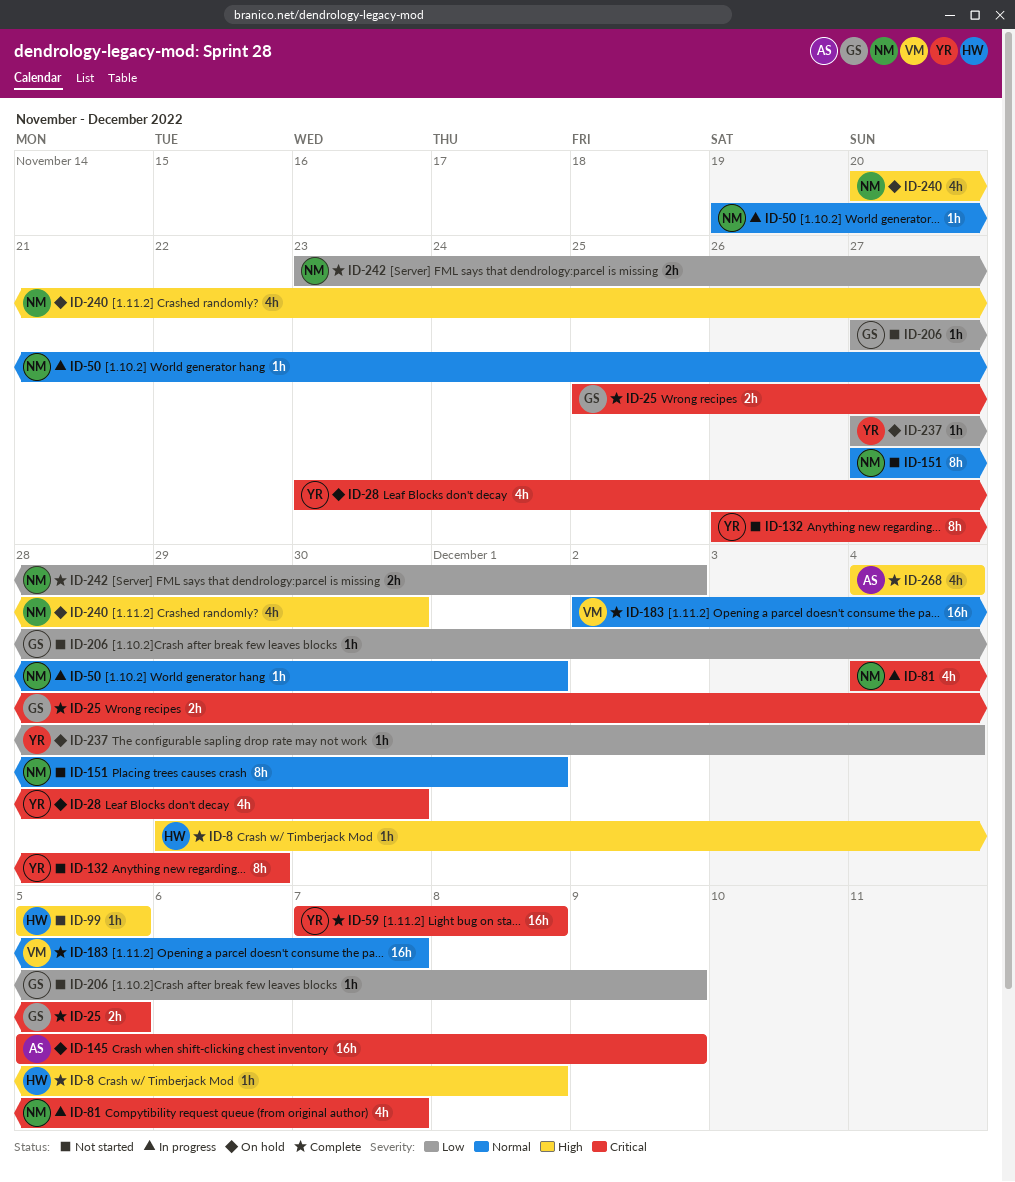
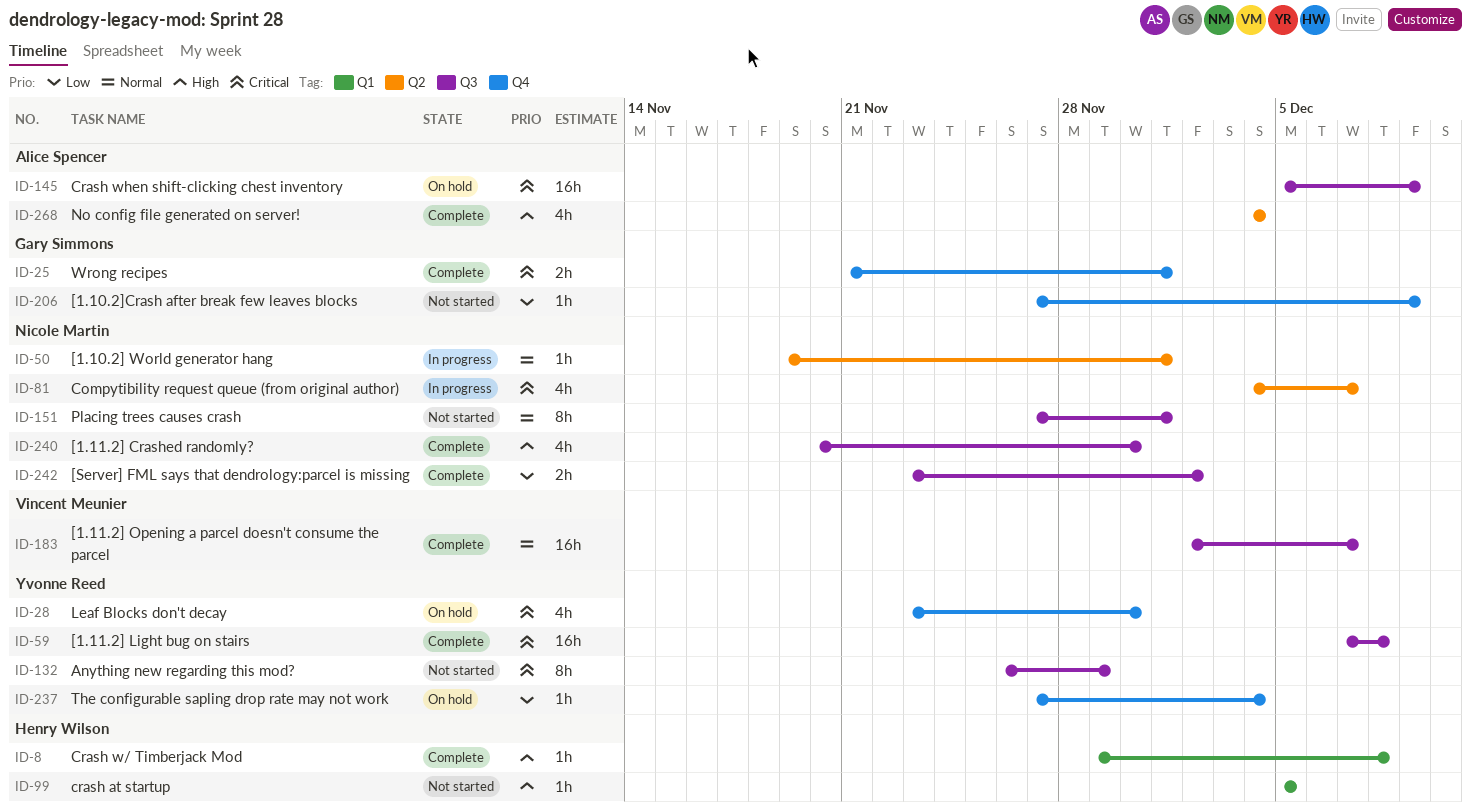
ID-25, start: Nov 25 -> Nov 21
ID-25, due: Dec 5 -> Dec 1
ID-240, status: On hold -> Complete

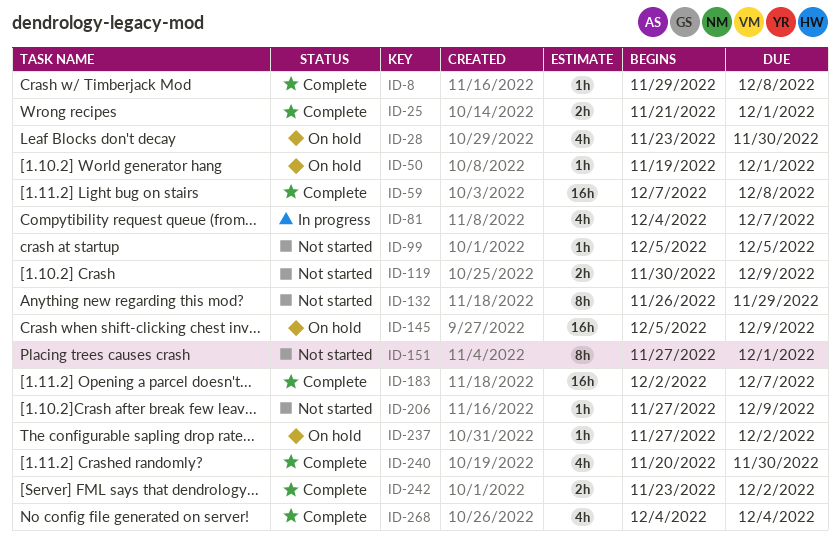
ID-50, status: In progress -> On hold
ID-119: none -> present
ID-237, due: Dec 4 -> Dec 2

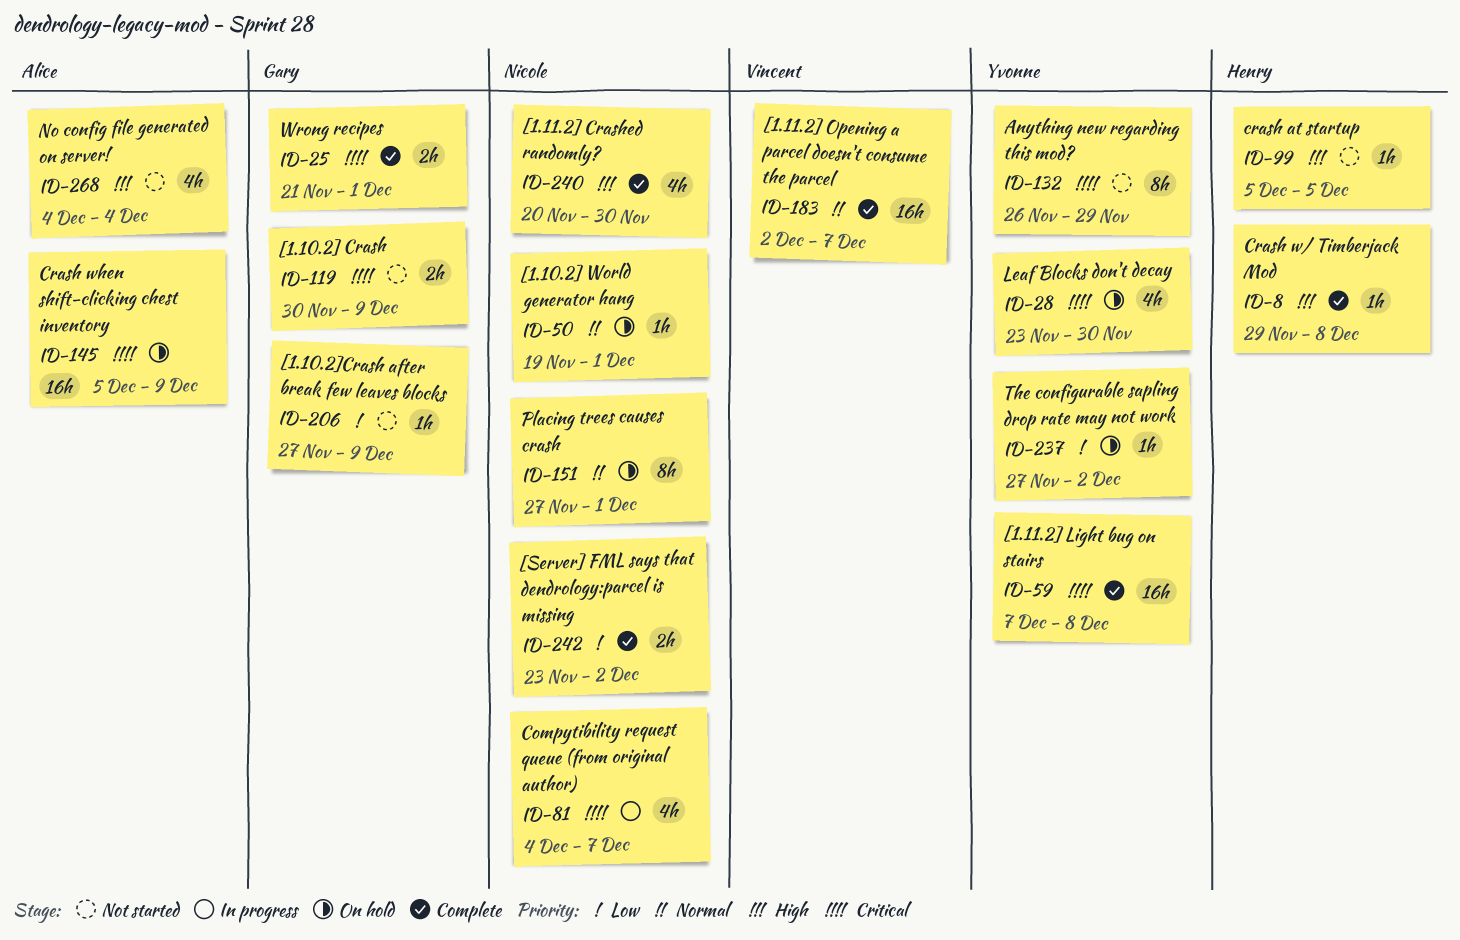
ID-151, status: Not started -> On hold
ID-268, status: Complete -> Not started

